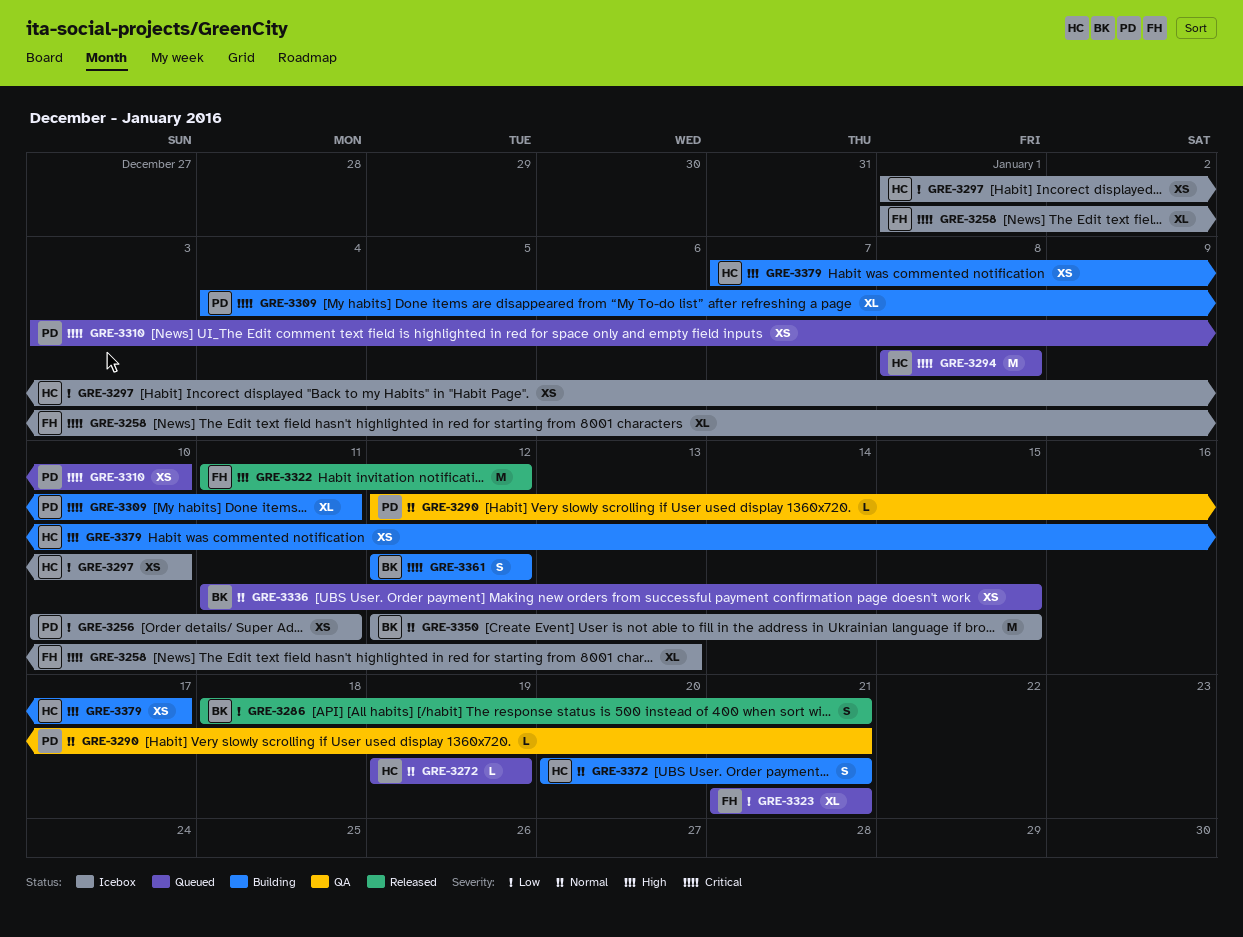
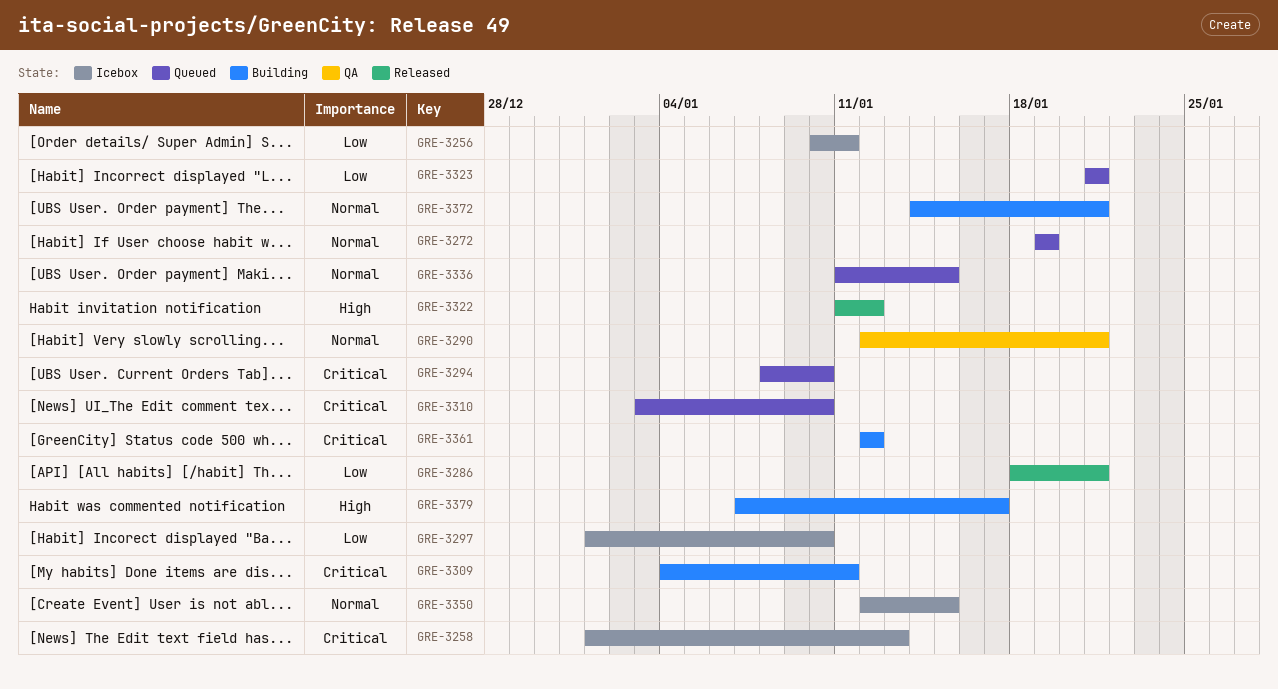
GRE-3294, due: Jan 8 -> Jan 10
GRE-3372, start: Jan 20 -> Jan 14

